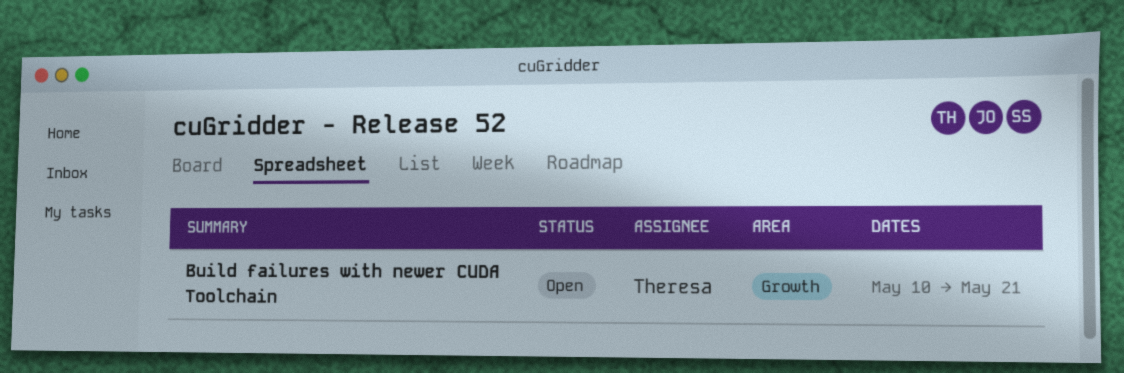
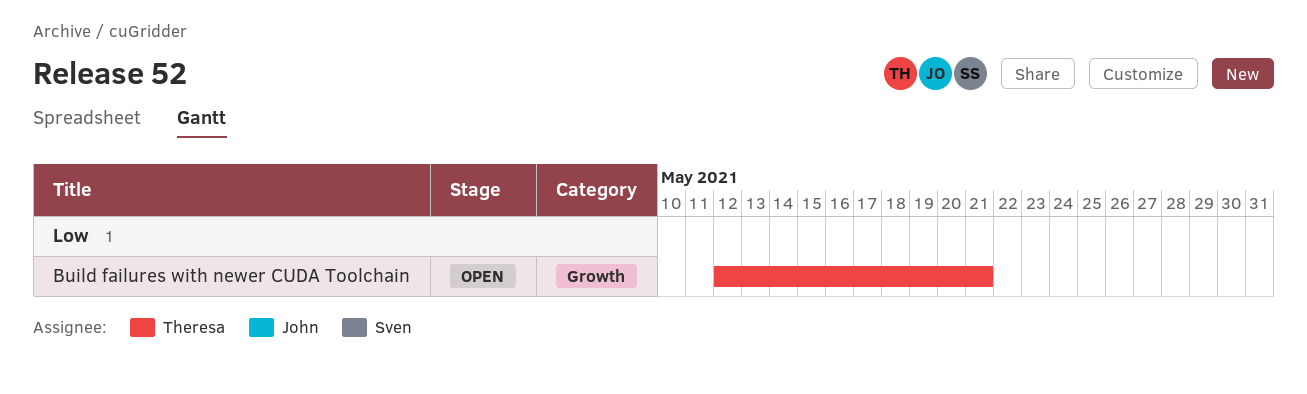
Build failures with newer CUDA Toolchain, start: May 10 -> May 12

